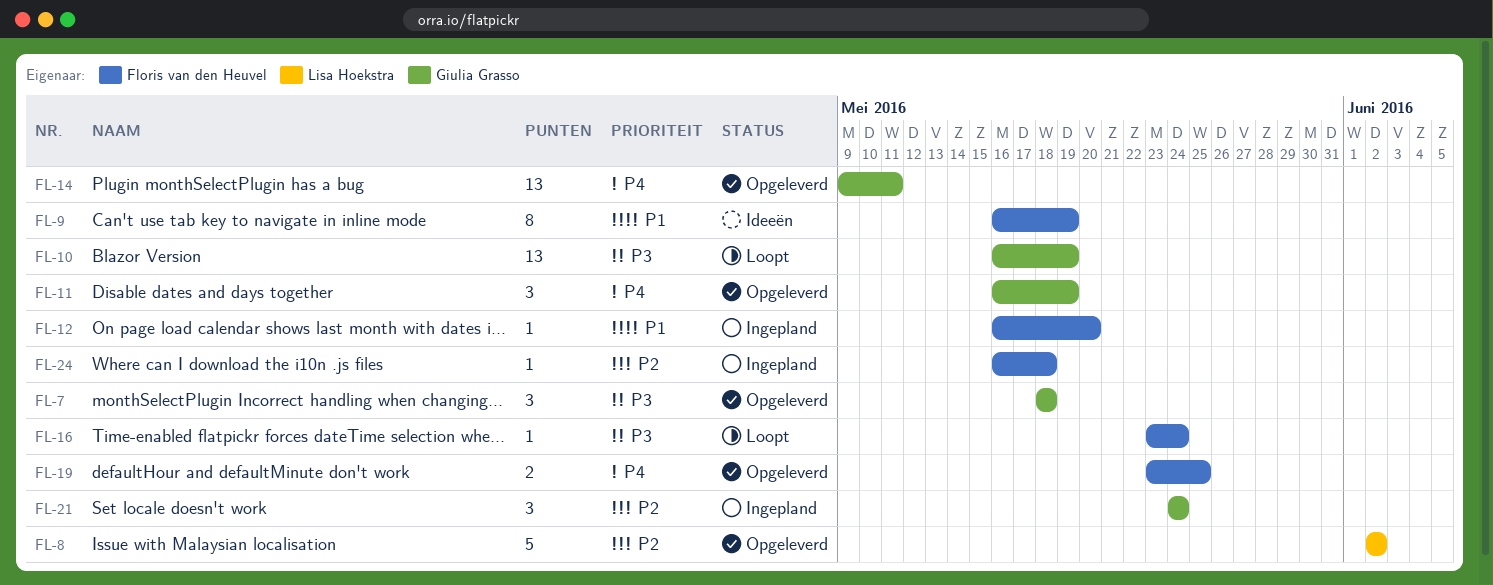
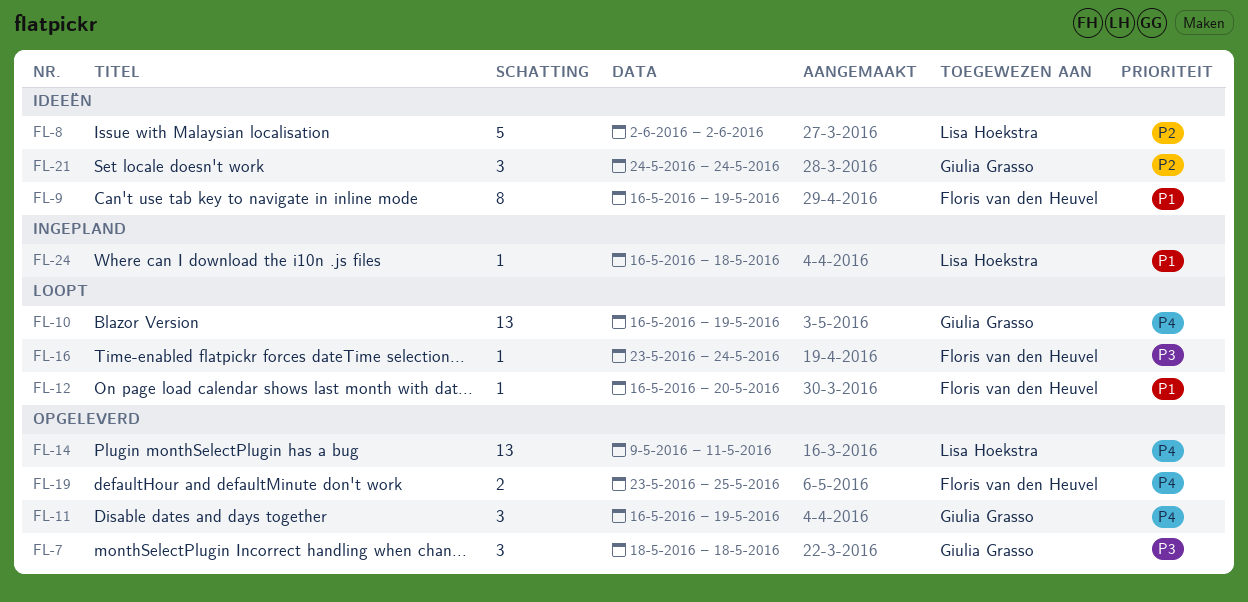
FL-8, status: Opgeleverd -> Ideeën
FL-10, priority: P3 -> P4
FL-12, status: Ingepland -> Loopt
FL-14, owner: Giulia Grasso -> Lisa Hoekstra
FL-21, status: Ingepland -> Ideeën
FL-24, owner: Floris van den Heuvel -> Lisa Hoekstra
FL-24, priority: P2 -> P1

